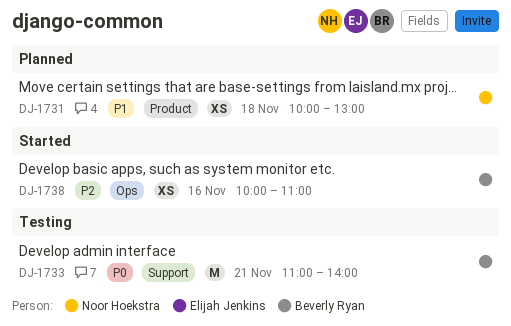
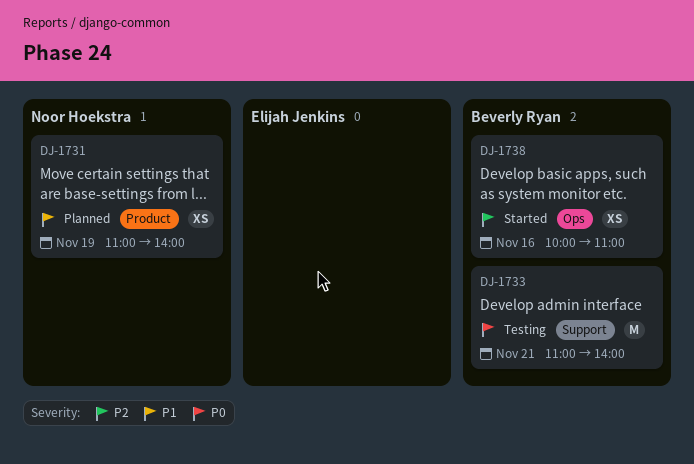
DJ-1731, day: Nov 18 -> Nov 19
DJ-1731, begins: 10:00 -> 11:00
DJ-1731, ends: 13:00 -> 14:00

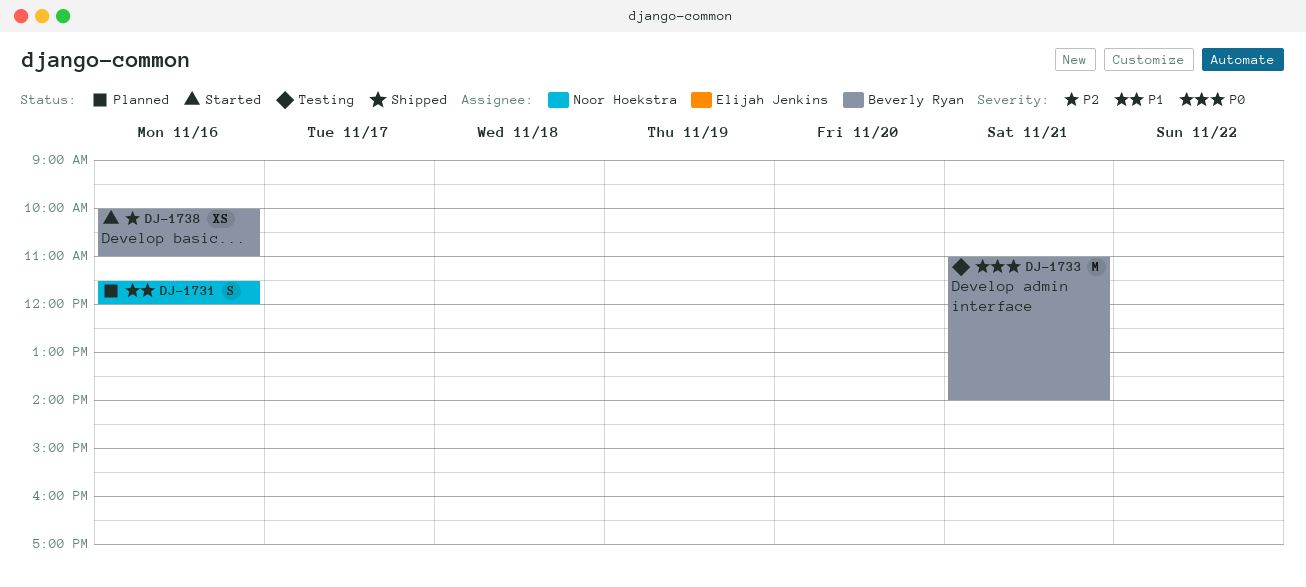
DJ-1731, estimate: XS -> S
DJ-1731, day: Nov 19 -> Nov 16
DJ-1731, begins: 11:00 -> 11:30
DJ-1731, ends: 14:00 -> 12:00

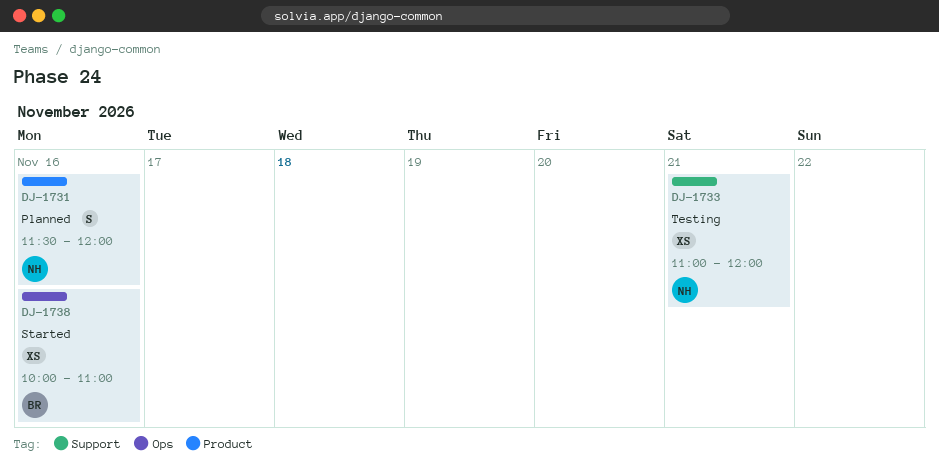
DJ-1733, owner: Beverly Ryan -> Noor Hoekstra
DJ-1733, estimate: M -> XS
DJ-1733, ends: 14:00 -> 12:00

